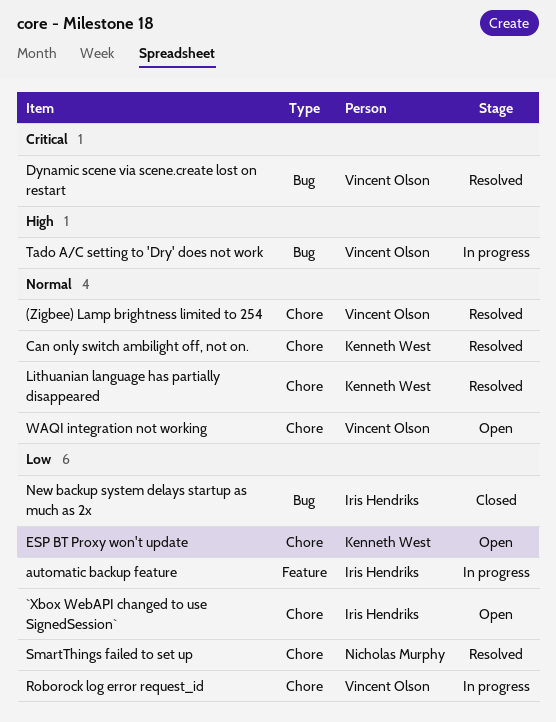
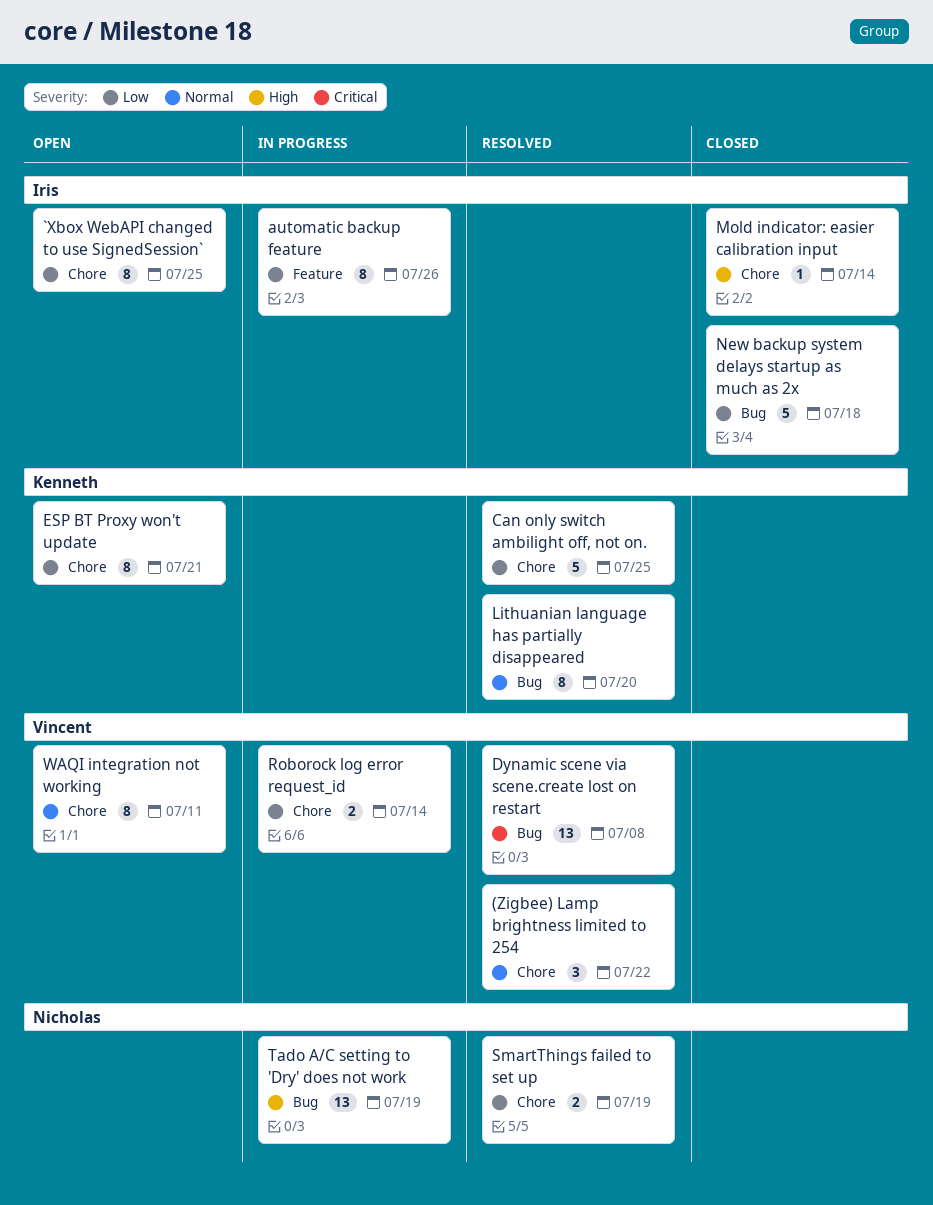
Can only switch ambilight off, not on., priority: Normal -> Low
Lithuanian language has partially disappeared, label: Chore -> Bug
Mold indicator: easier calibration input: none -> present
Tado A/C setting to 'Dry' does not work, owner: Vincent Olson -> Nicholas Murphy

